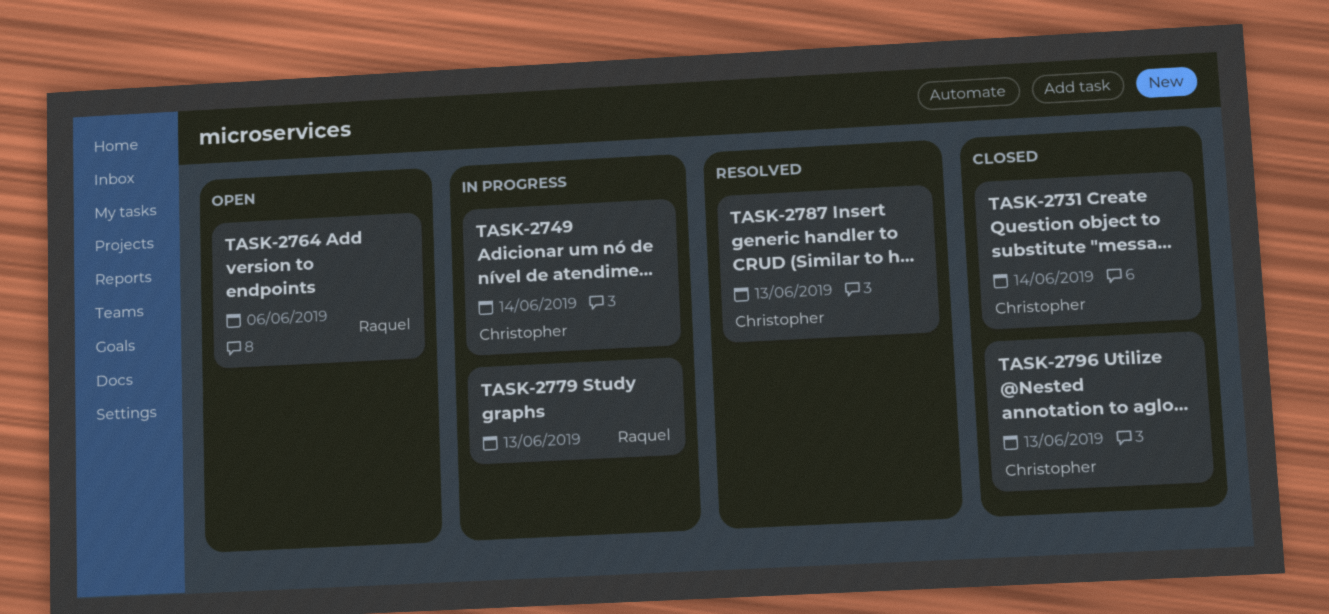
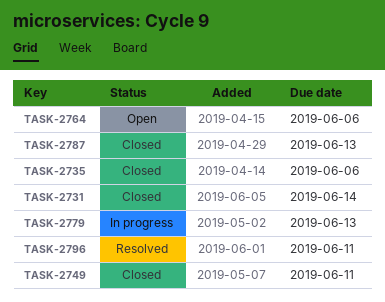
TASK-2735: none -> present
TASK-2749, status: In progress -> Closed
TASK-2749, due: Jun 14 -> Jun 11
TASK-2787, status: Resolved -> Closed
TASK-2796, status: Closed -> Resolved
TASK-2796, due: Jun 13 -> Jun 11

